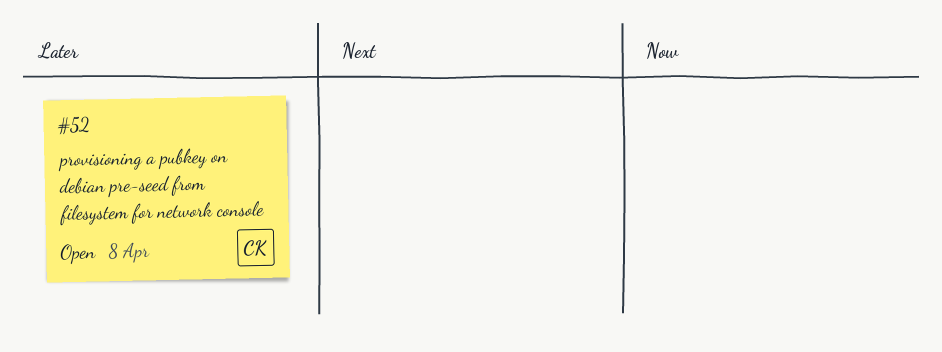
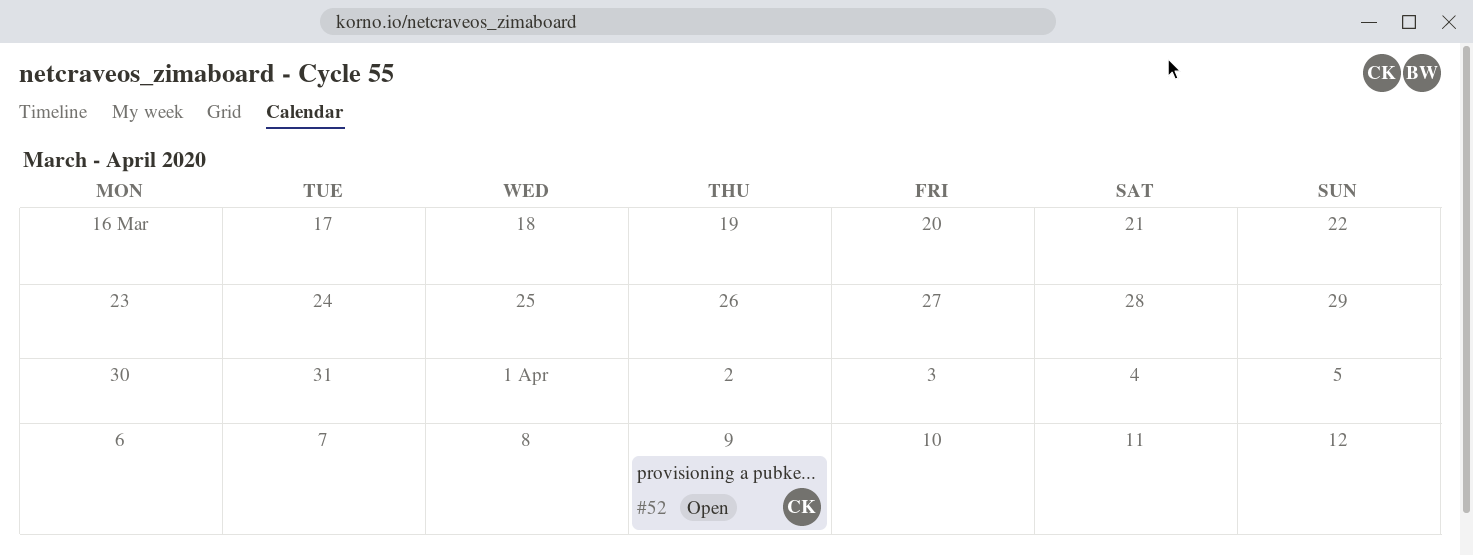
#52, due: Apr 8 -> Apr 9

